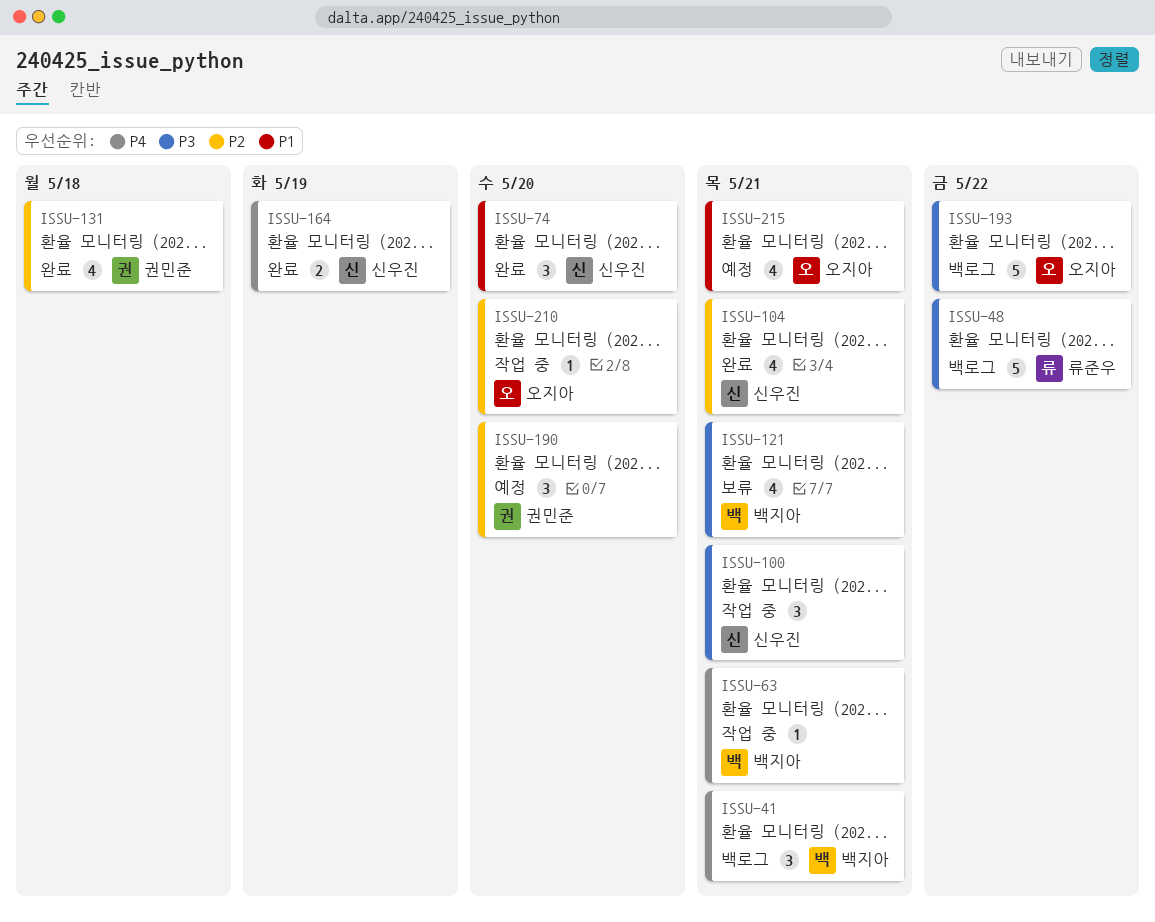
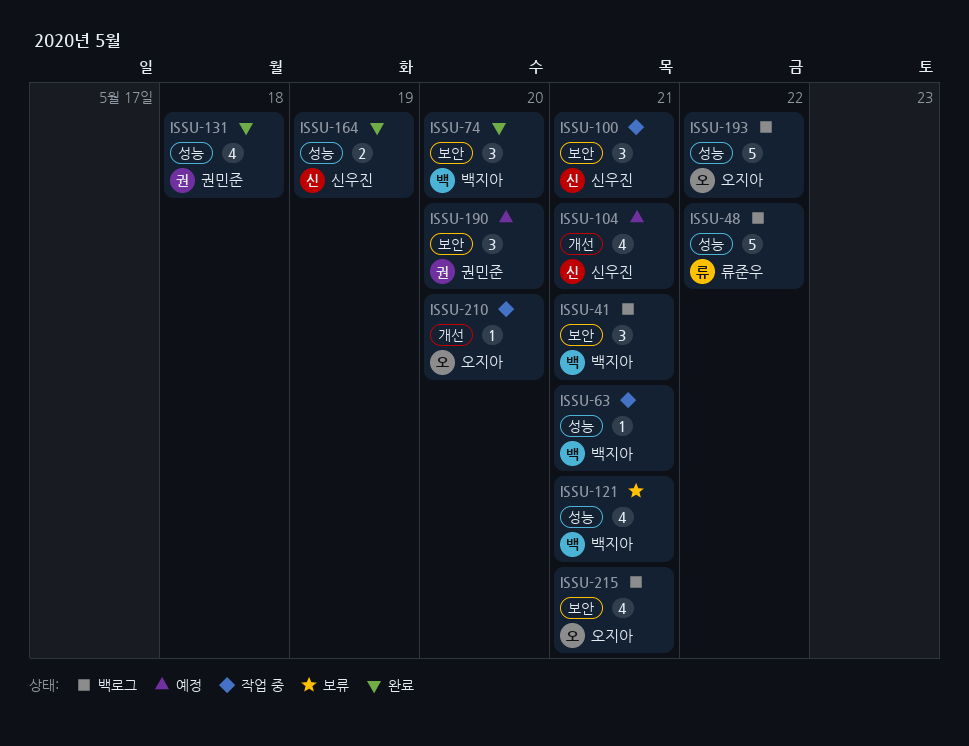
ISSU-74, owner: 신우진 -> 백지아
ISSU-104, status: 완료 -> 예정
ISSU-215, status: 예정 -> 백로그

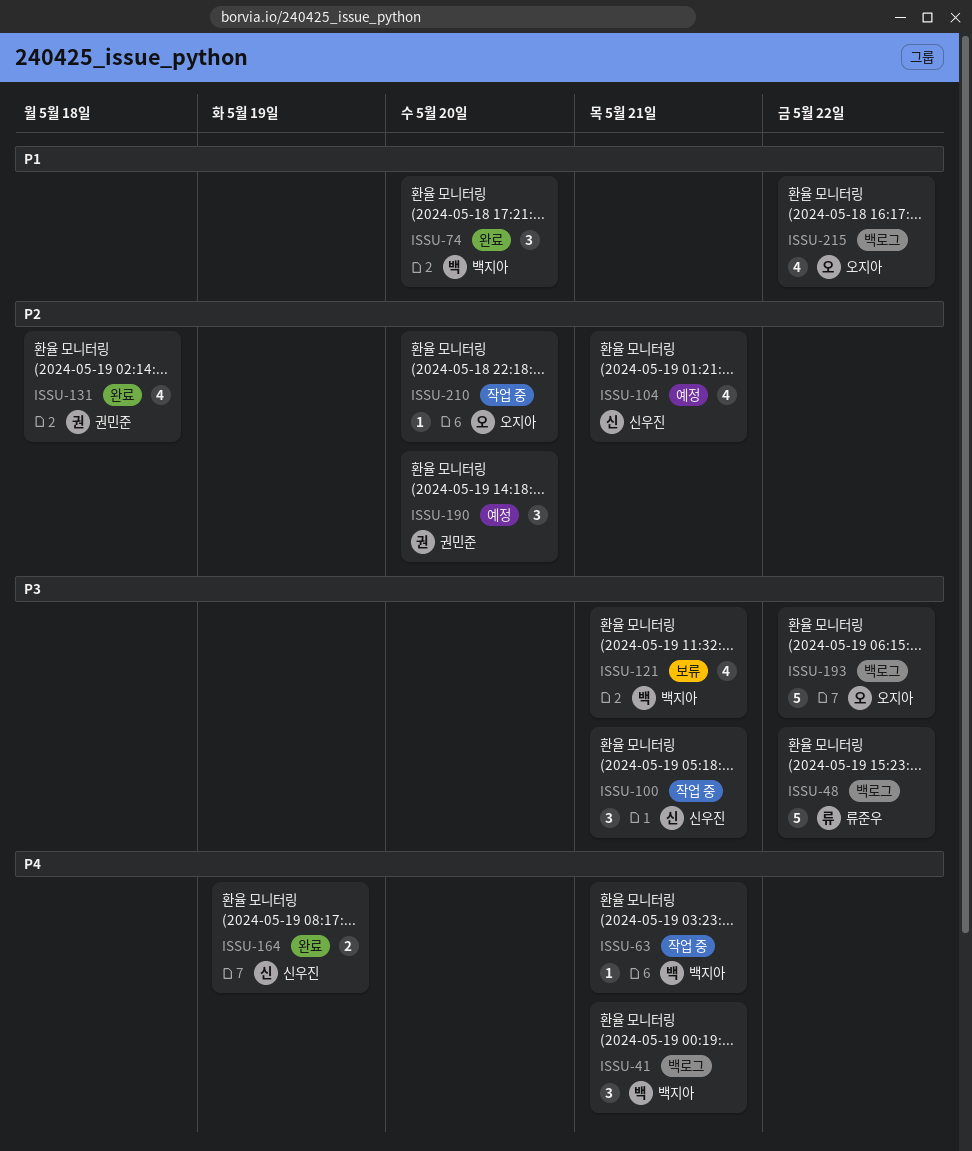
ISSU-215, due: May 21 -> May 22

